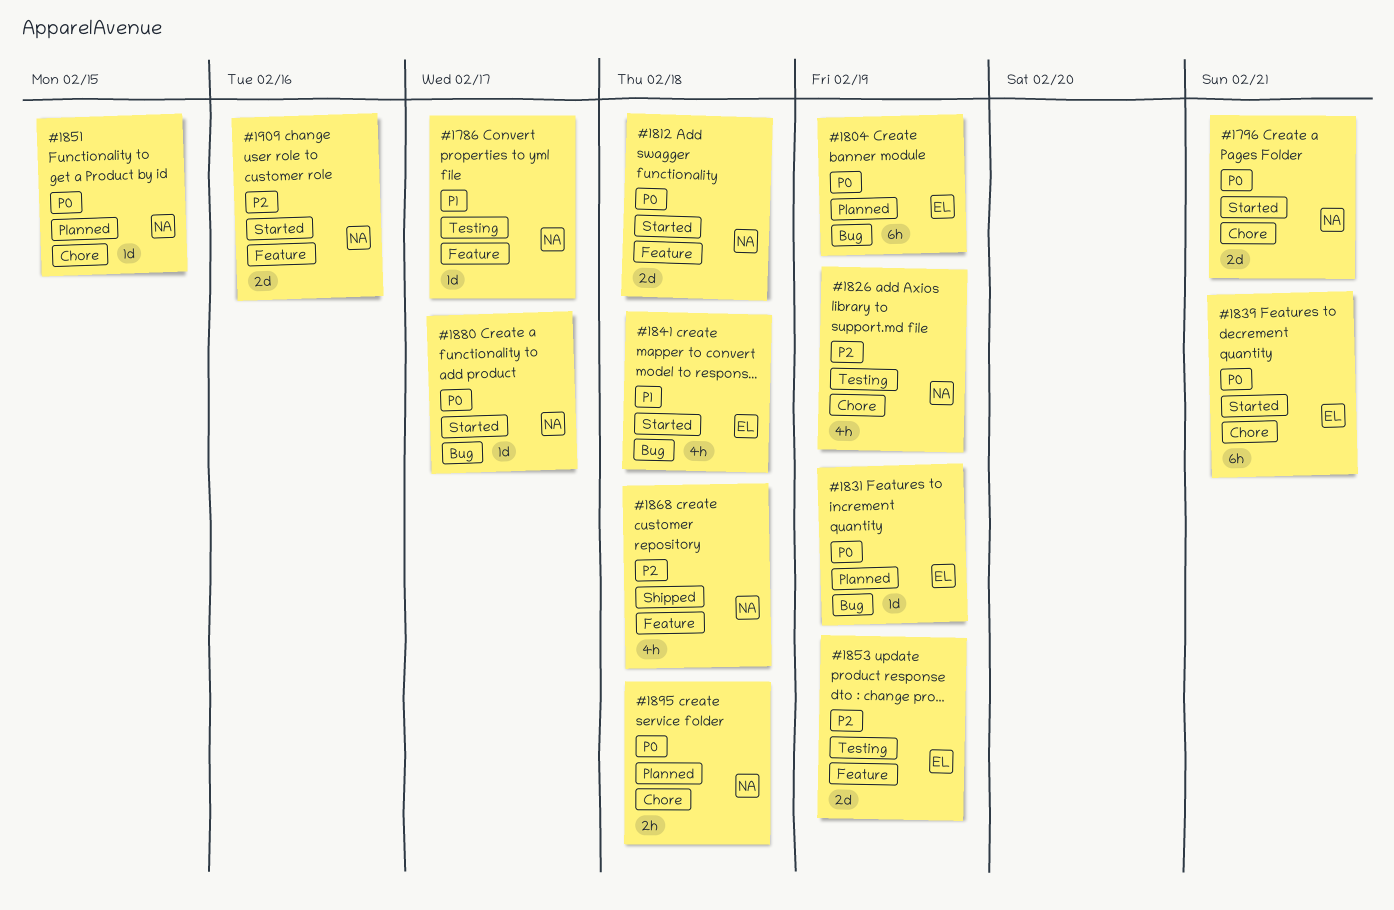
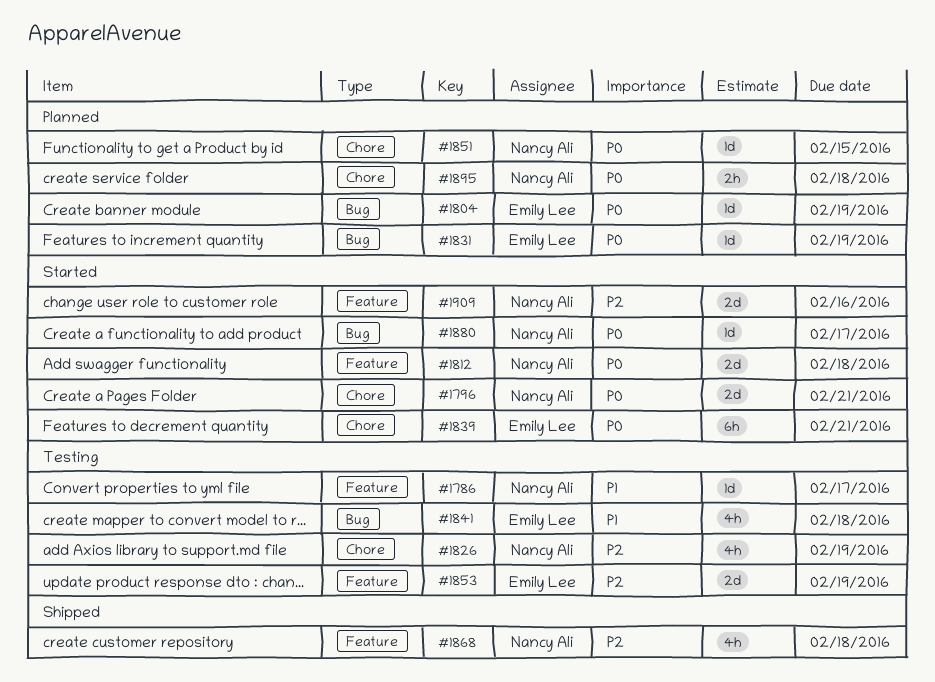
#1804, estimate: 6h -> 1d
#1841, status: Started -> Testing

